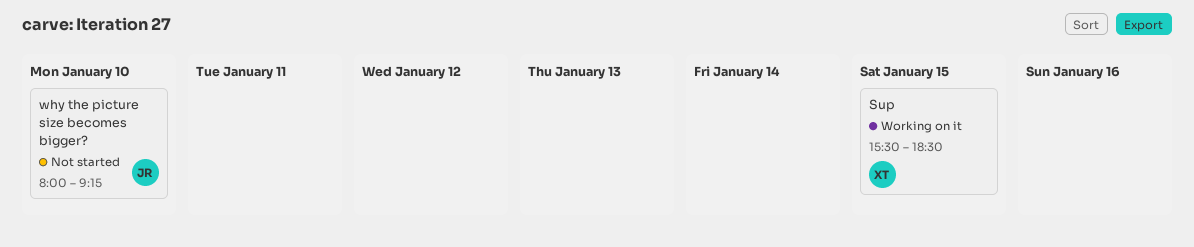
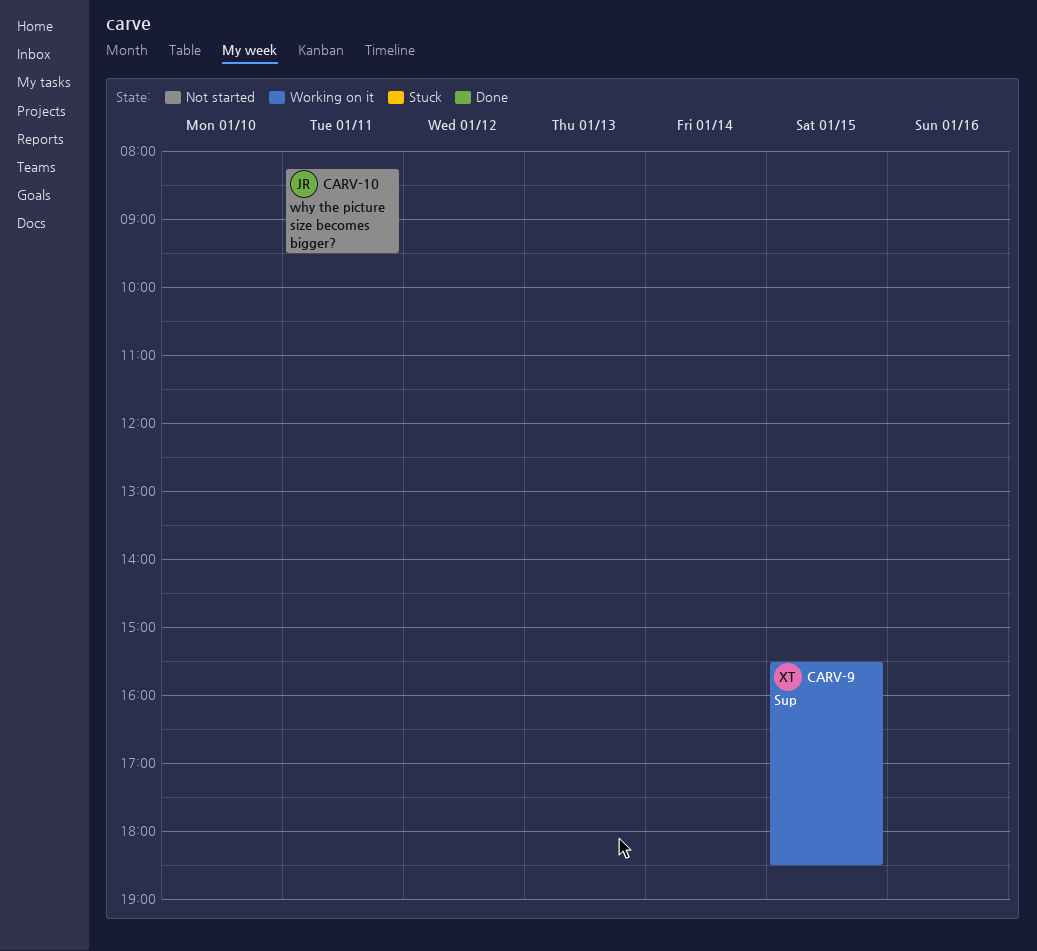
why the picture size becomes bigger?, day: Jan 10 -> Jan 11
why the picture size becomes bigger?, begins: 08:00 -> 08:15
why the picture size becomes bigger?, ends: 09:15 -> 09:30

